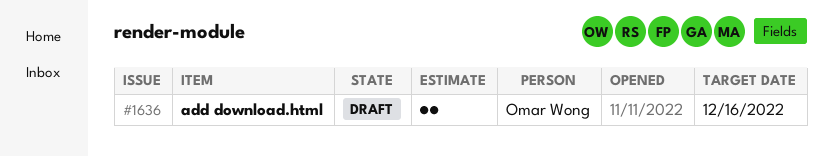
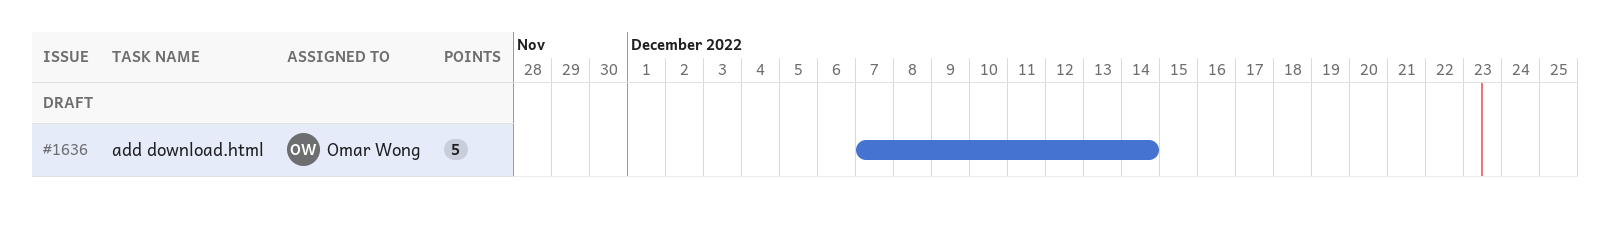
#1636, estimate: 2 -> 5
#1636, due: Dec 16 -> Dec 14

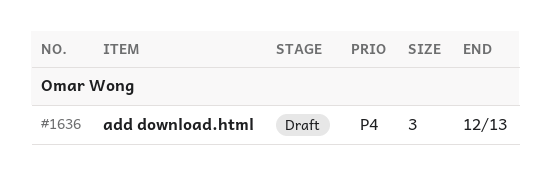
#1636, estimate: 5 -> 3
#1636, due: Dec 14 -> Dec 13

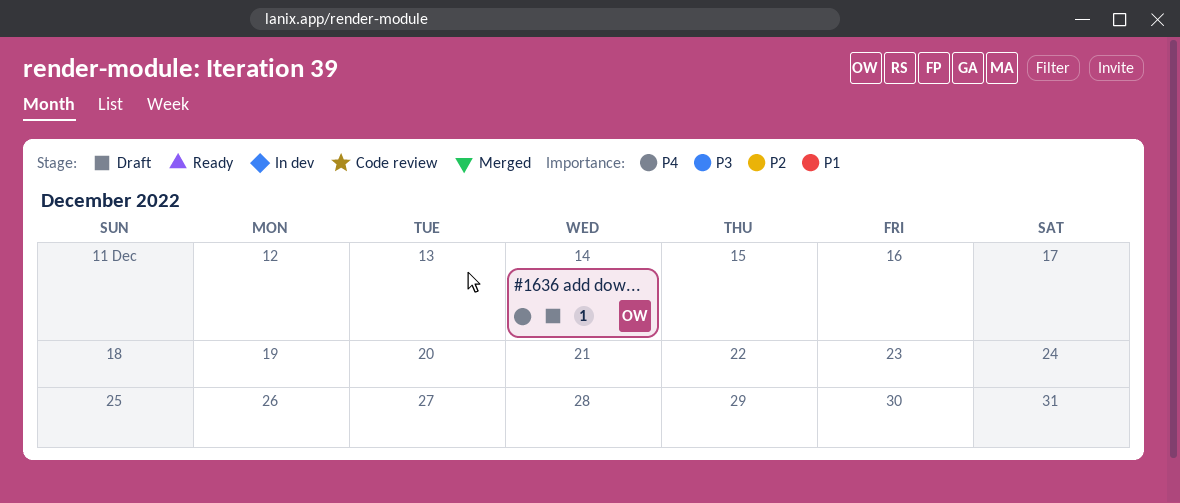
#1636, estimate: 3 -> 1
#1636, due: Dec 13 -> Dec 14

